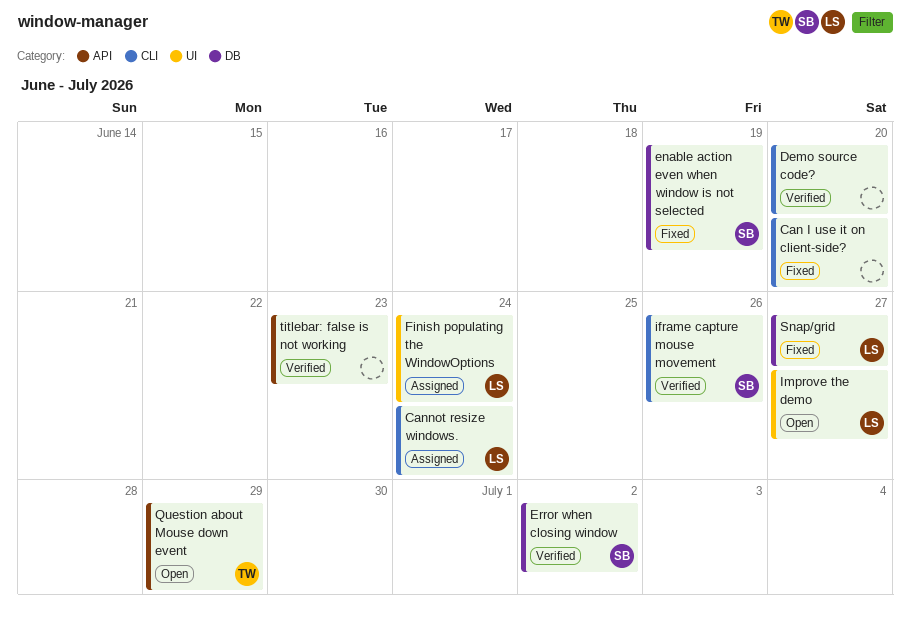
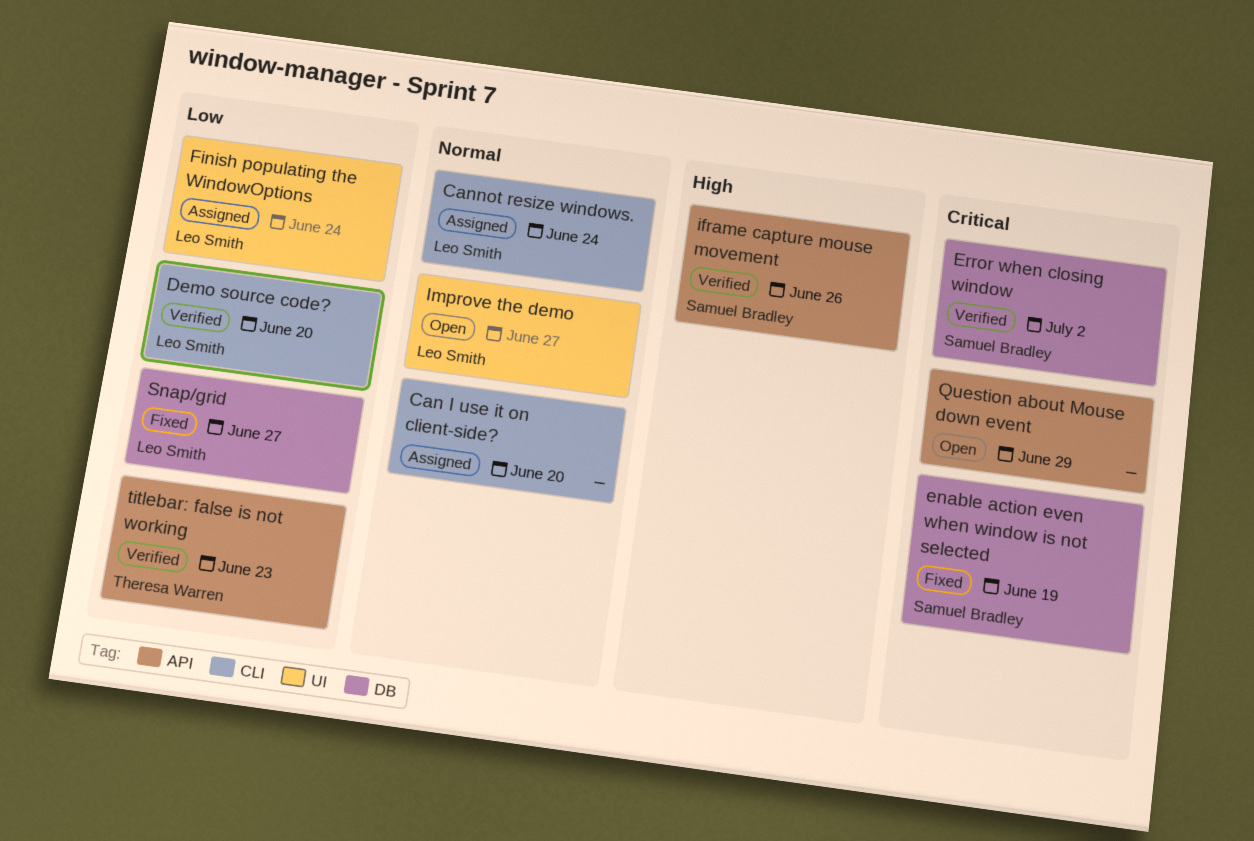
Can I use it on client-side?, status: Fixed -> Assigned
Demo source code?, owner: none -> Leo Smith
iframe capture mouse movement, label: CLI -> API
Question about Mouse down event, owner: Theresa Warren -> none
titlebar: false is not working, owner: none -> Theresa Warren

